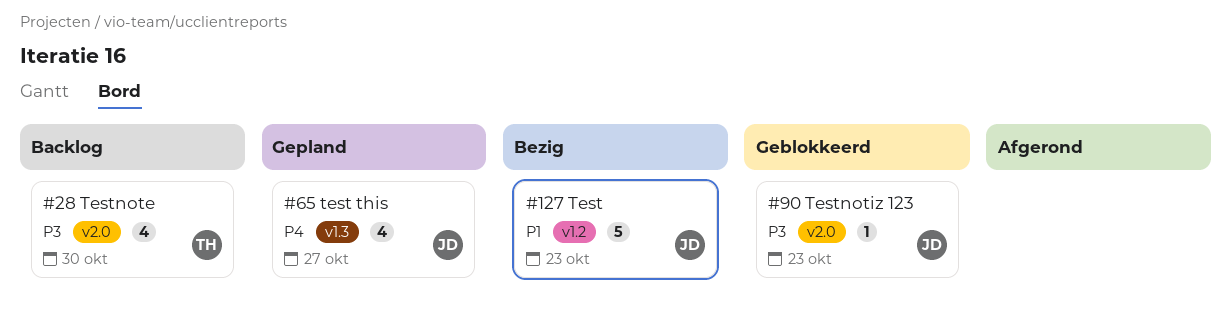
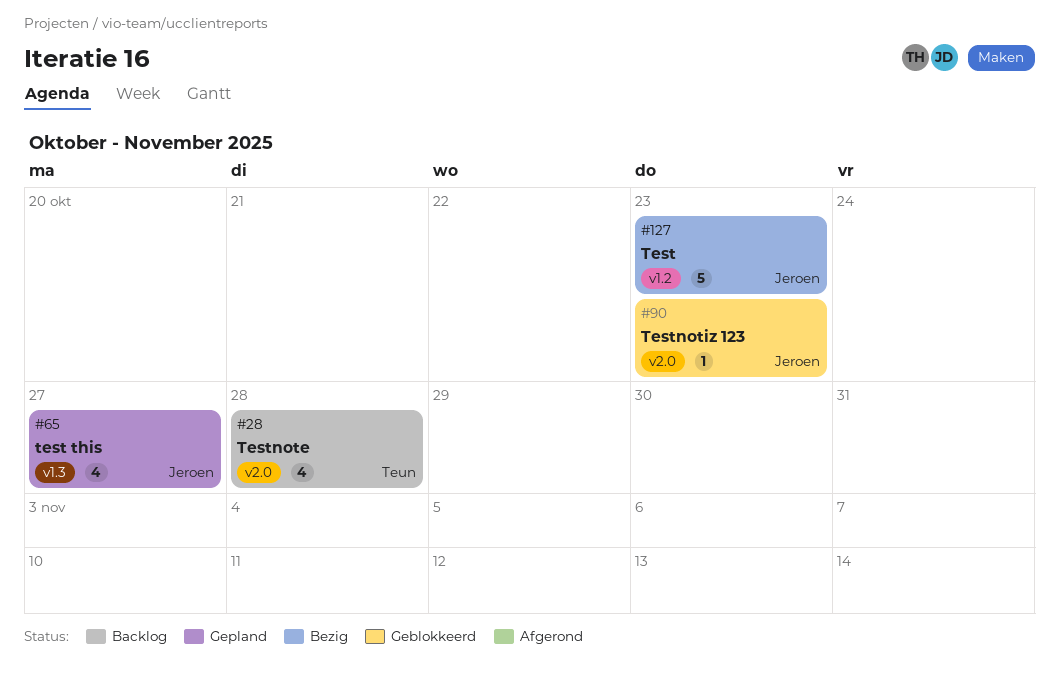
#28, due: Oct 30 -> Oct 28

